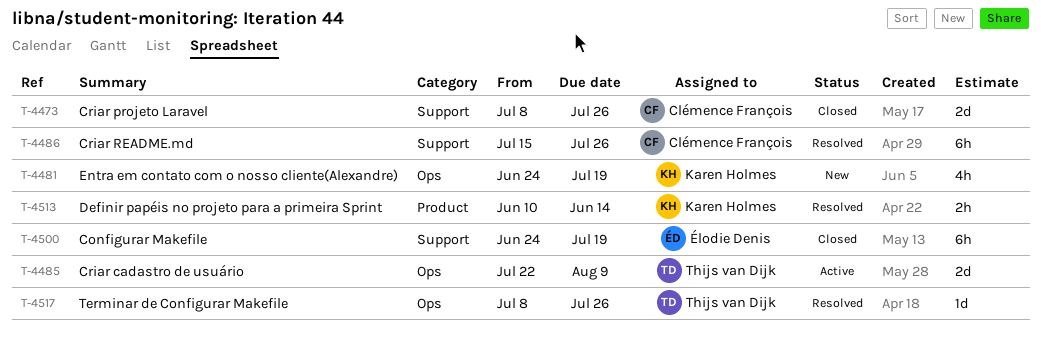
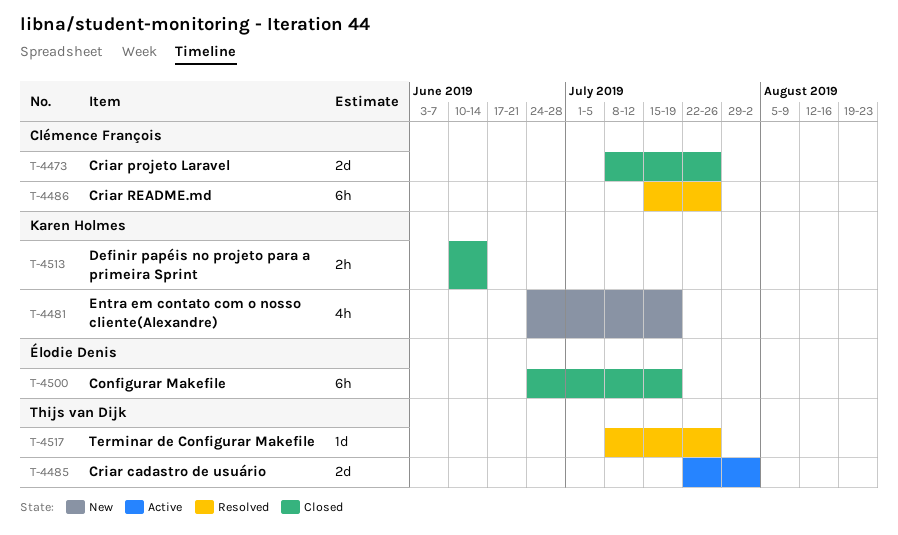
T-4485, due: Aug 9 -> Aug 2
T-4513, status: Resolved -> Closed

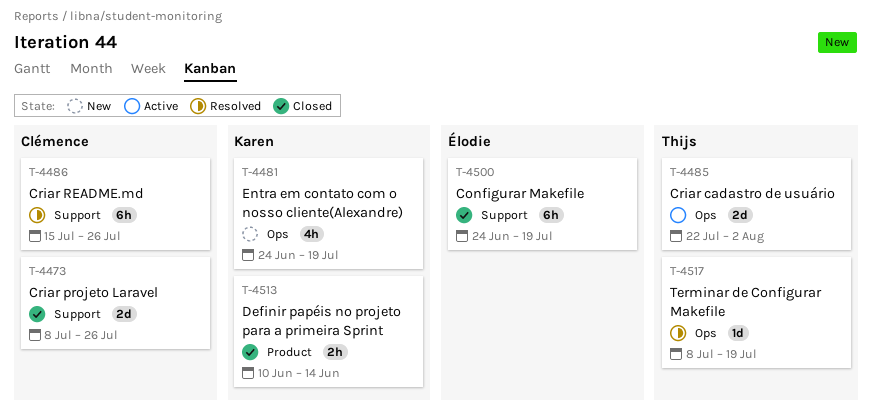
T-4517, due: Jul 26 -> Jul 19

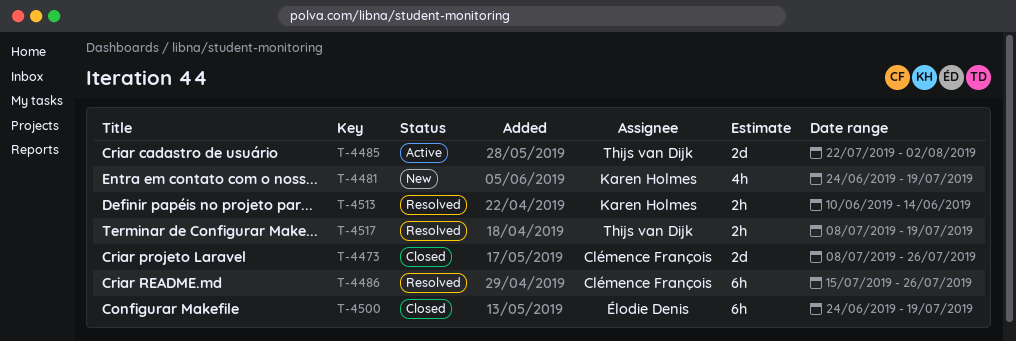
T-4513, status: Closed -> Resolved
T-4517, estimate: 1d -> 2h

